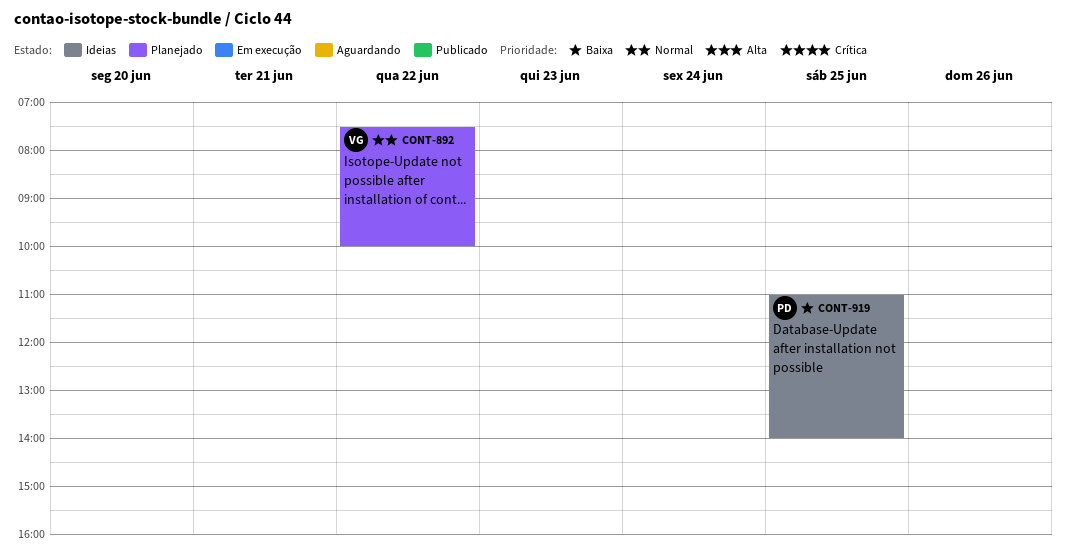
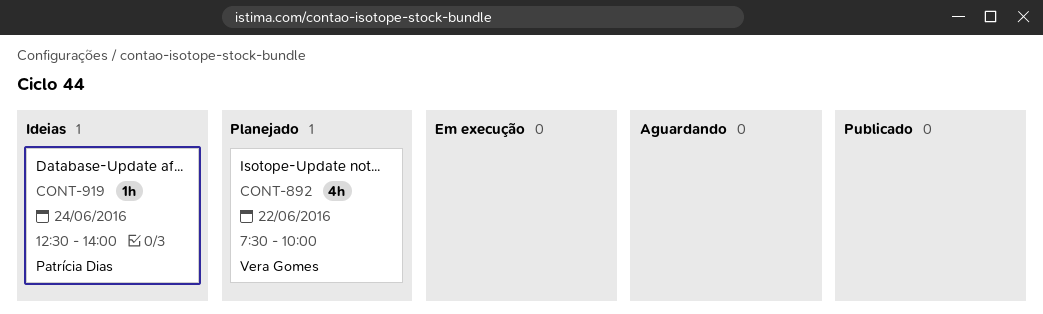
CONT-919, day: Jun 25 -> Jun 24
CONT-919, begins: 11:00 -> 12:30

